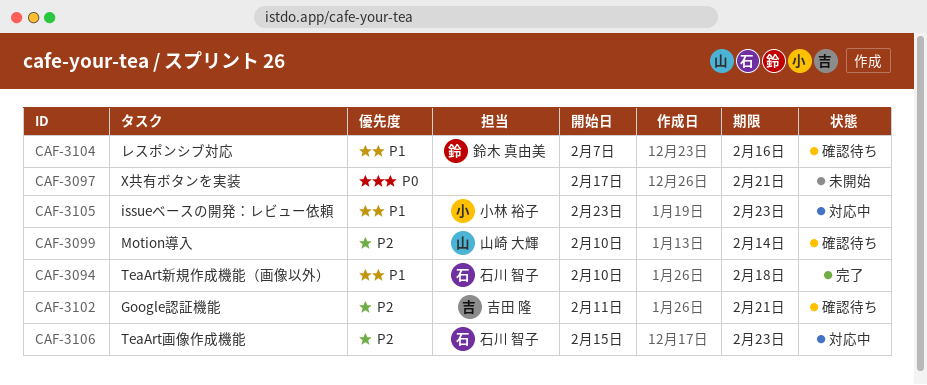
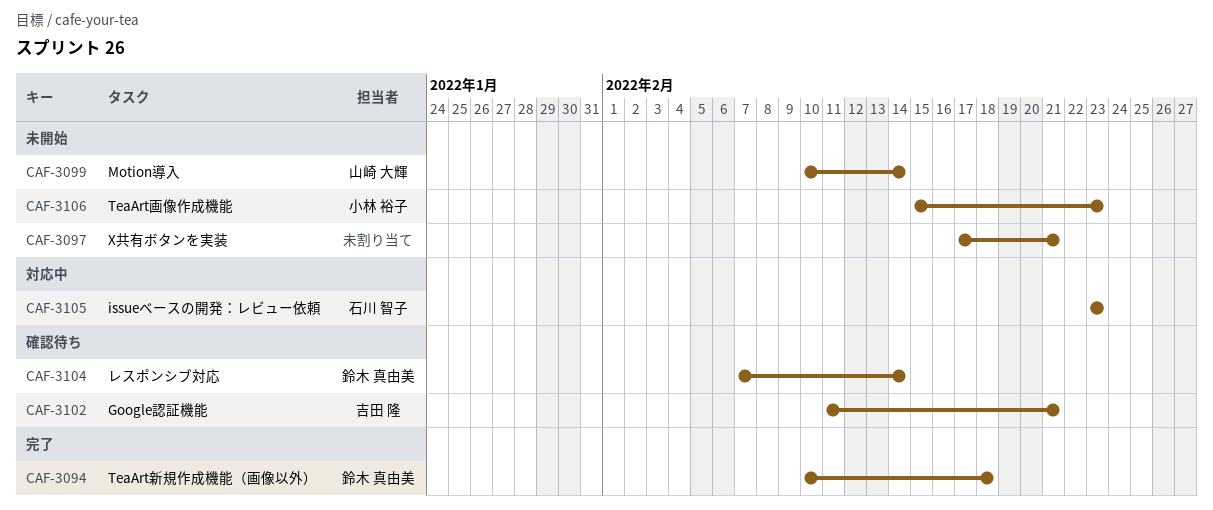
CAF-3094, owner: 石川 智子 -> 鈴木 真由美
CAF-3099, status: 確認待ち -> 未開始
CAF-3104, due: Feb 16 -> Feb 14
CAF-3105, owner: 小林 裕子 -> 石川 智子
CAF-3106, status: 対応中 -> 未開始
CAF-3106, owner: 石川 智子 -> 小林 裕子

